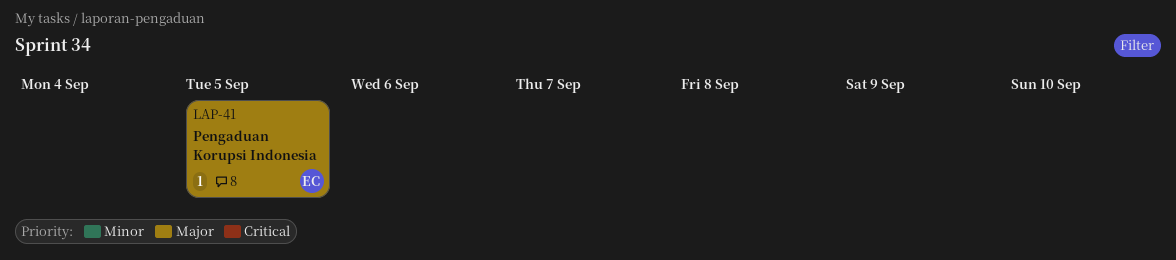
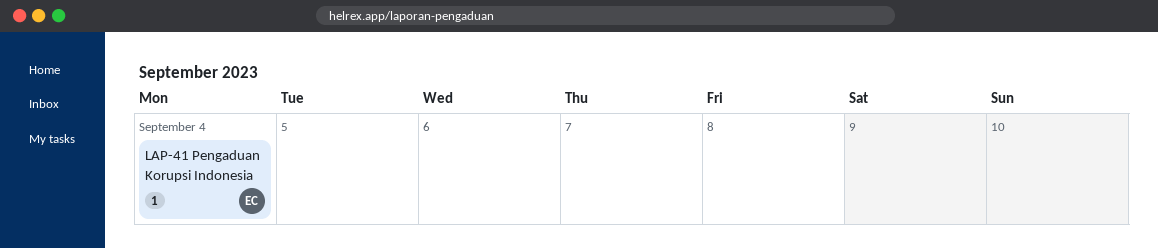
LAP-41, due: Sep 5 -> Sep 4

